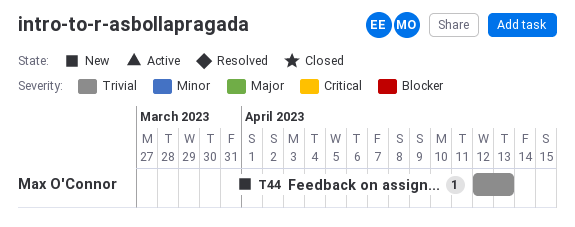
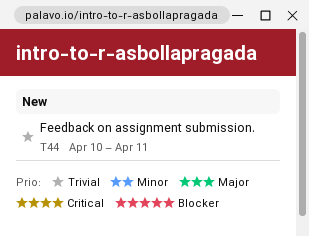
T44, start: Apr 12 -> Apr 10
T44, due: Apr 13 -> Apr 11

